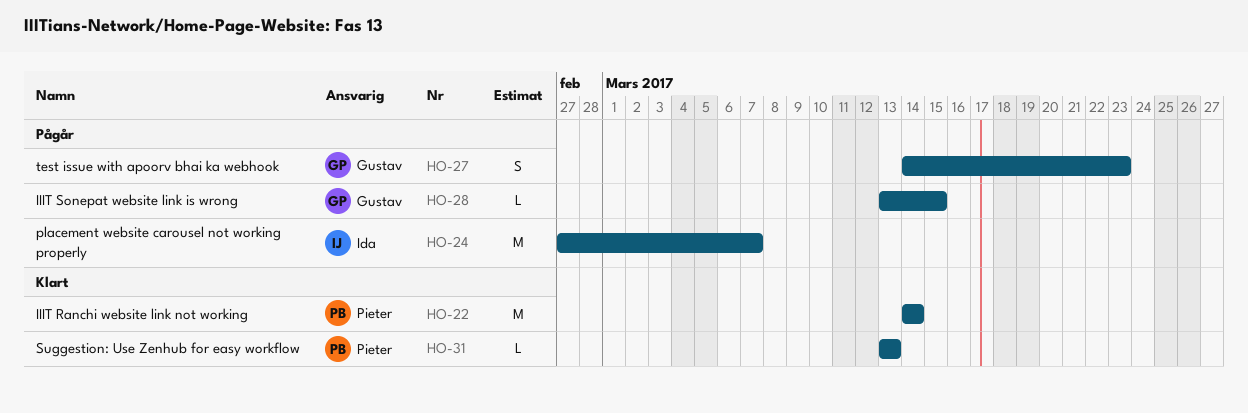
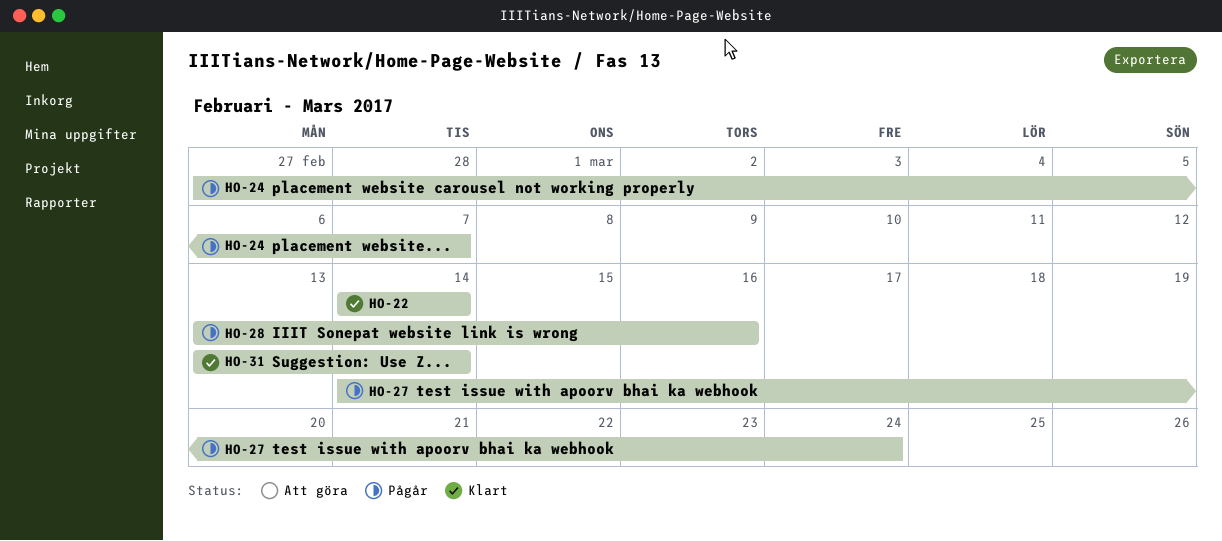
HO-27, due: Mar 23 -> Mar 24
HO-28, due: Mar 15 -> Mar 16
HO-31, due: Mar 13 -> Mar 14

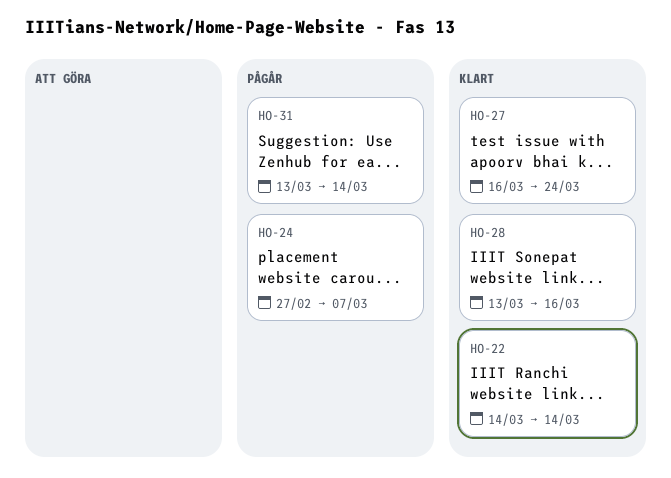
HO-27, status: Pågår -> Klart
HO-27, start: Mar 14 -> Mar 16
HO-28, status: Pågår -> Klart
HO-31, status: Klart -> Pågår

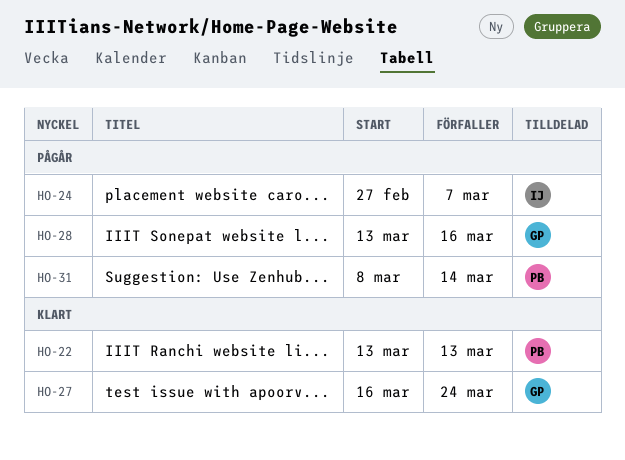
HO-22, start: Mar 14 -> Mar 13
HO-22, due: Mar 14 -> Mar 13
HO-28, status: Klart -> Pågår
HO-31, start: Mar 13 -> Mar 8

